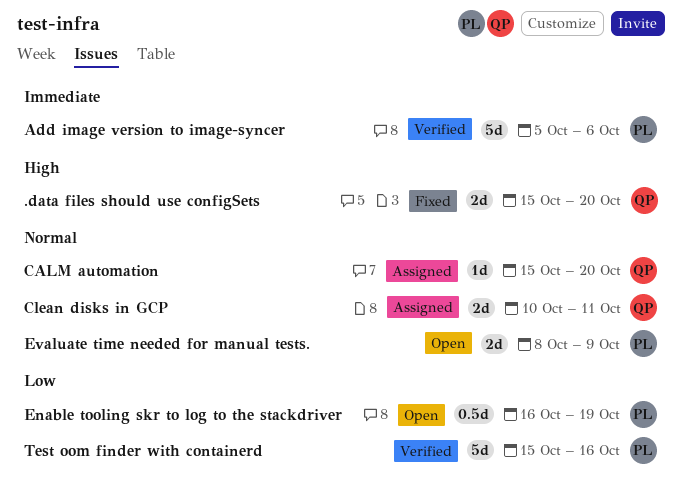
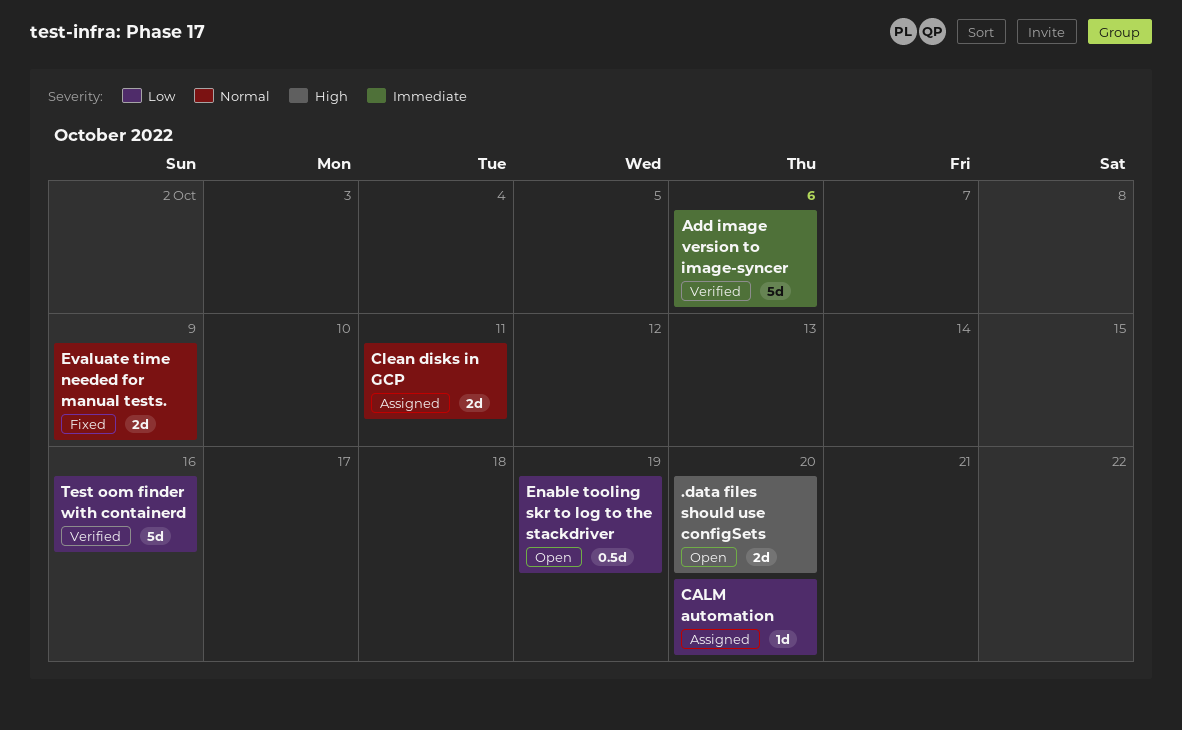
.data files should use configSets, status: Fixed -> Open
CALM automation, priority: Normal -> Low
Evaluate time needed for manual tests., status: Open -> Fixed

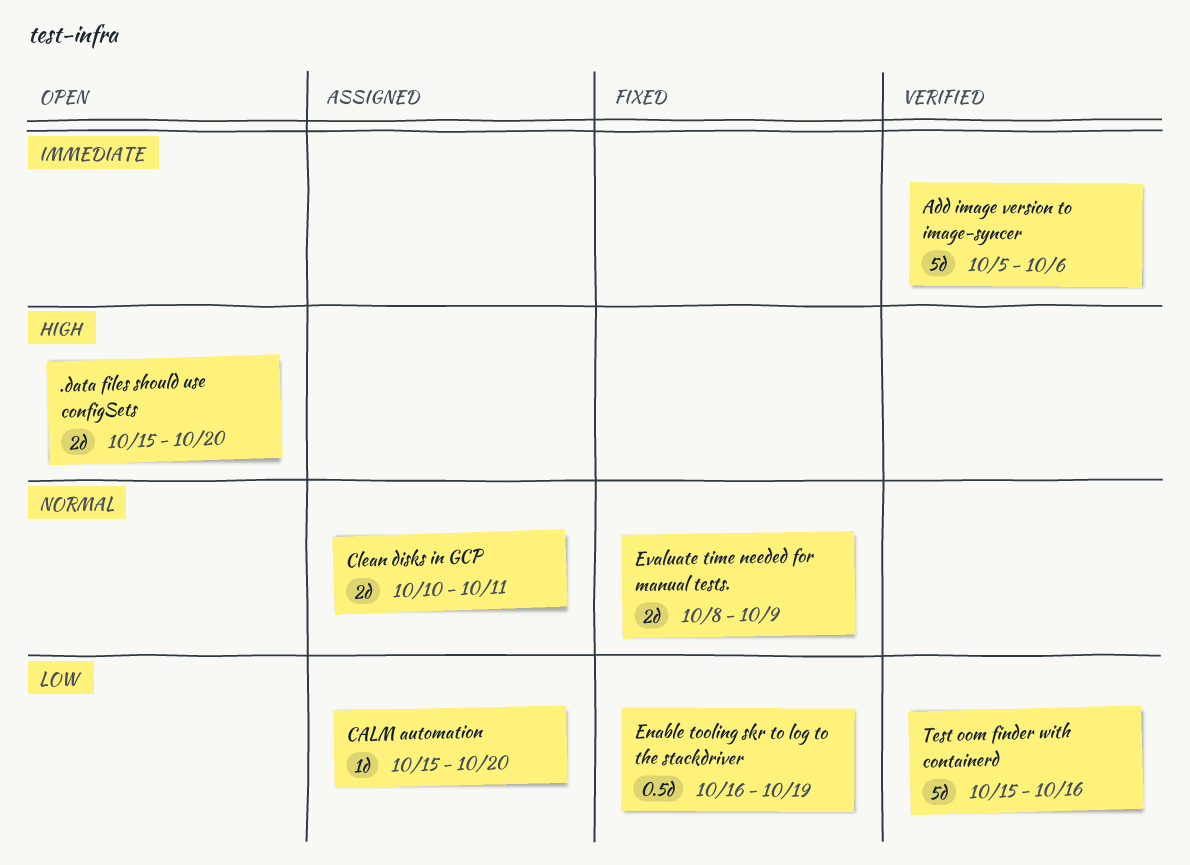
Enable tooling skr to log to the stackdriver, status: Open -> Fixed

